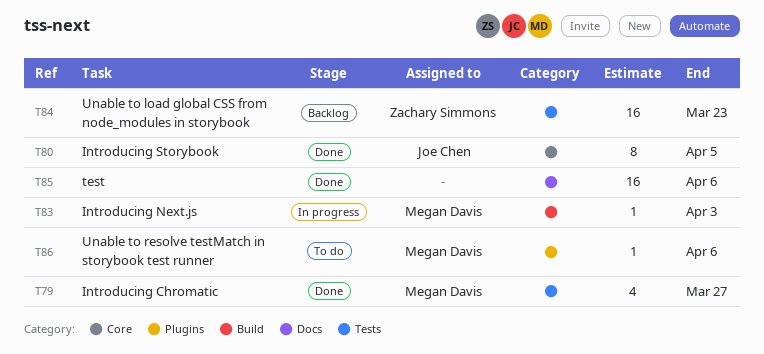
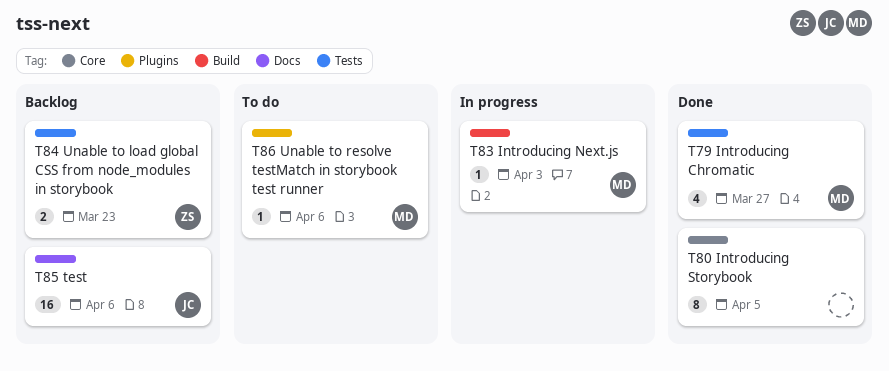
T80, owner: Joe Chen -> none
T84, estimate: 16 -> 2
T85, status: Done -> Backlog
T85, owner: none -> Joe Chen

